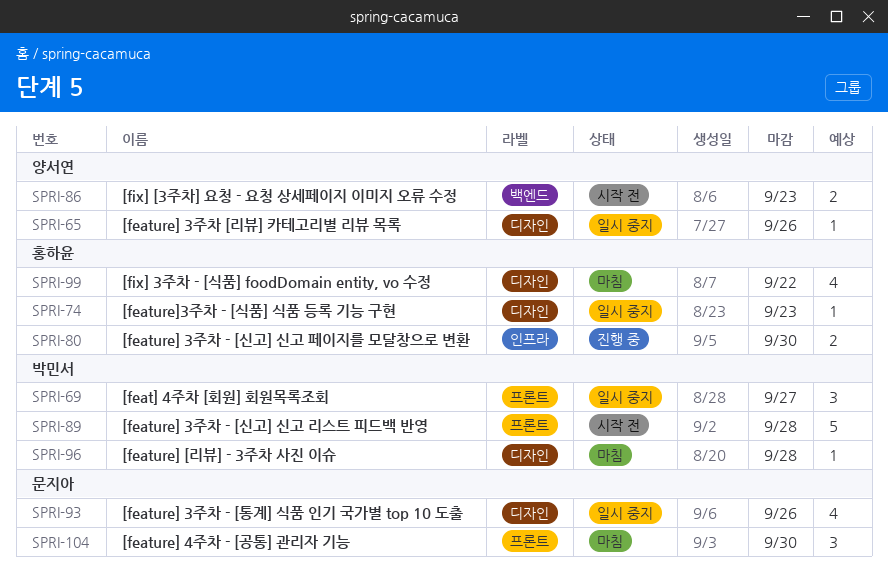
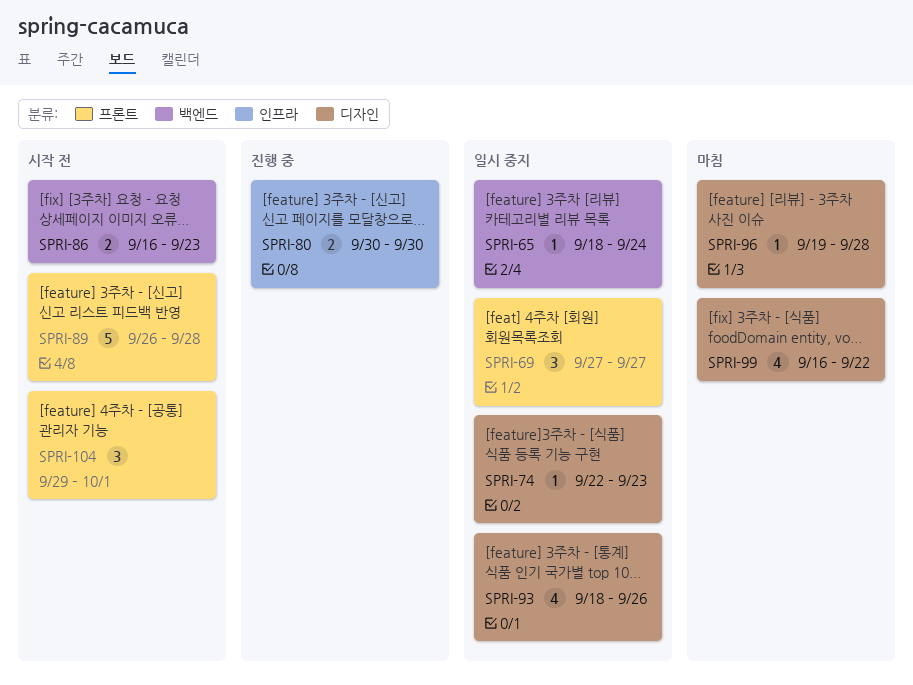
SPRI-65, label: 디자인 -> 백엔드
SPRI-65, due: Sep 26 -> Sep 24
SPRI-104, status: 마침 -> 시작 전
SPRI-104, due: Sep 30 -> Oct 1

